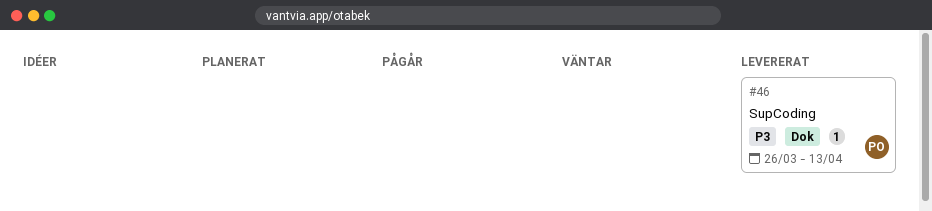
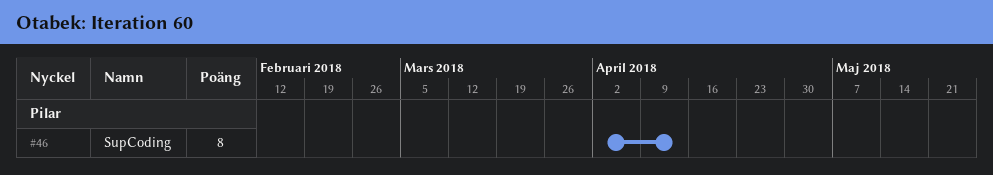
#46, estimate: 1 -> 8
#46, start: Mar 26 -> Apr 2

